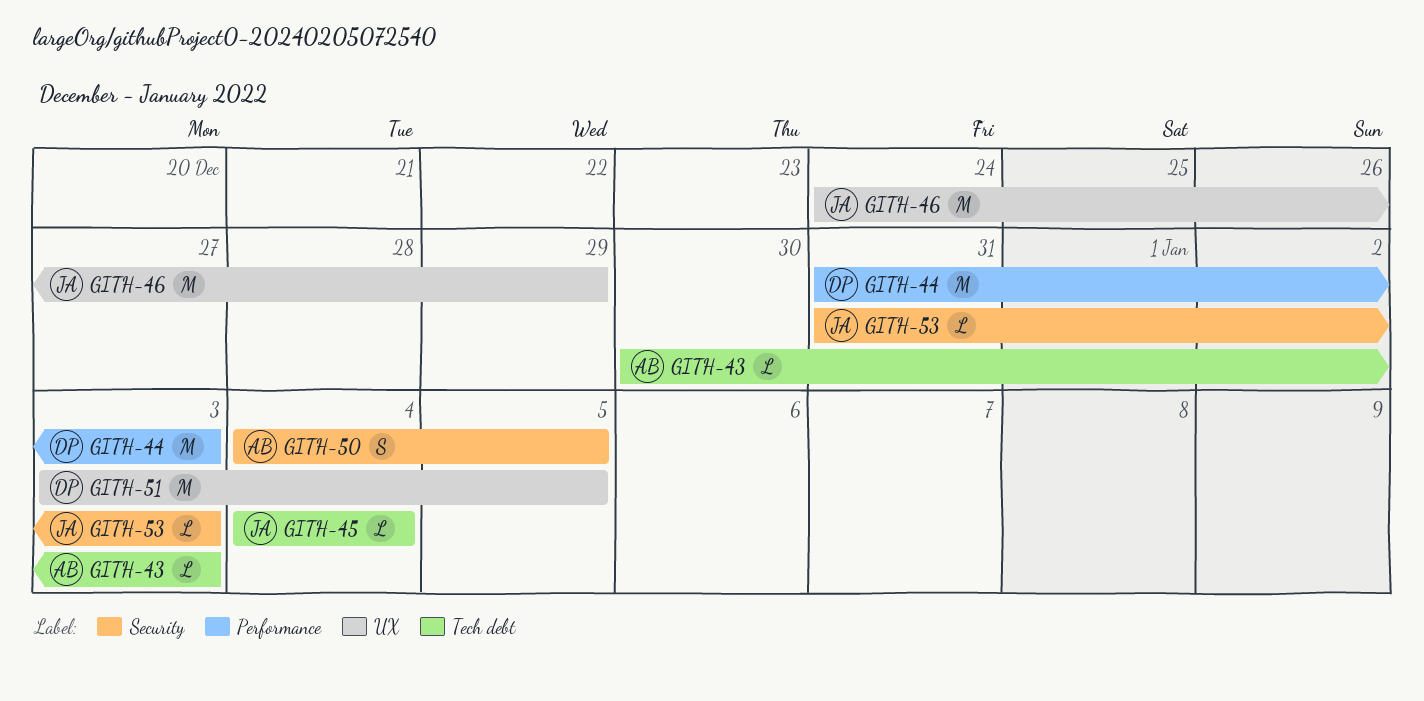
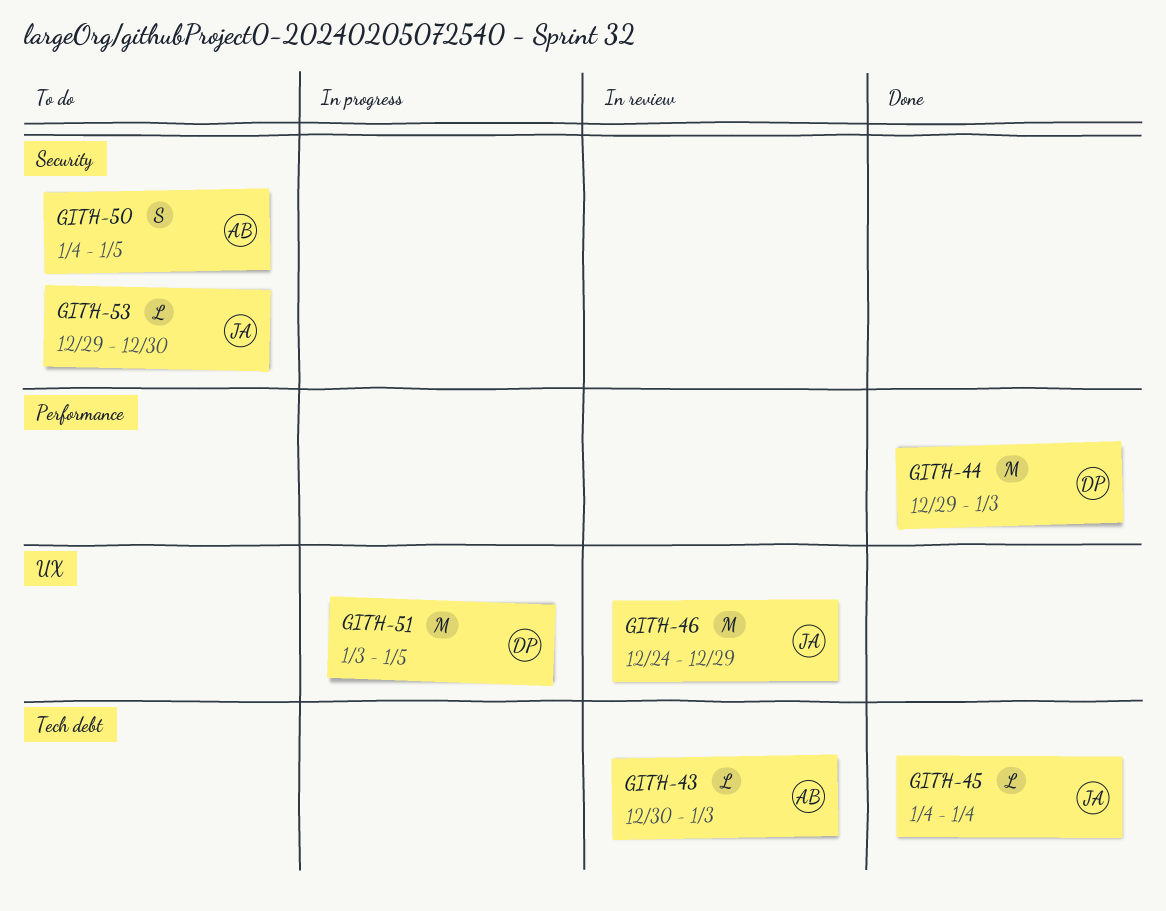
GITH-44, start: Dec 31 -> Dec 29
GITH-53, start: Dec 31 -> Dec 29
GITH-53, due: Jan 3 -> Dec 30

